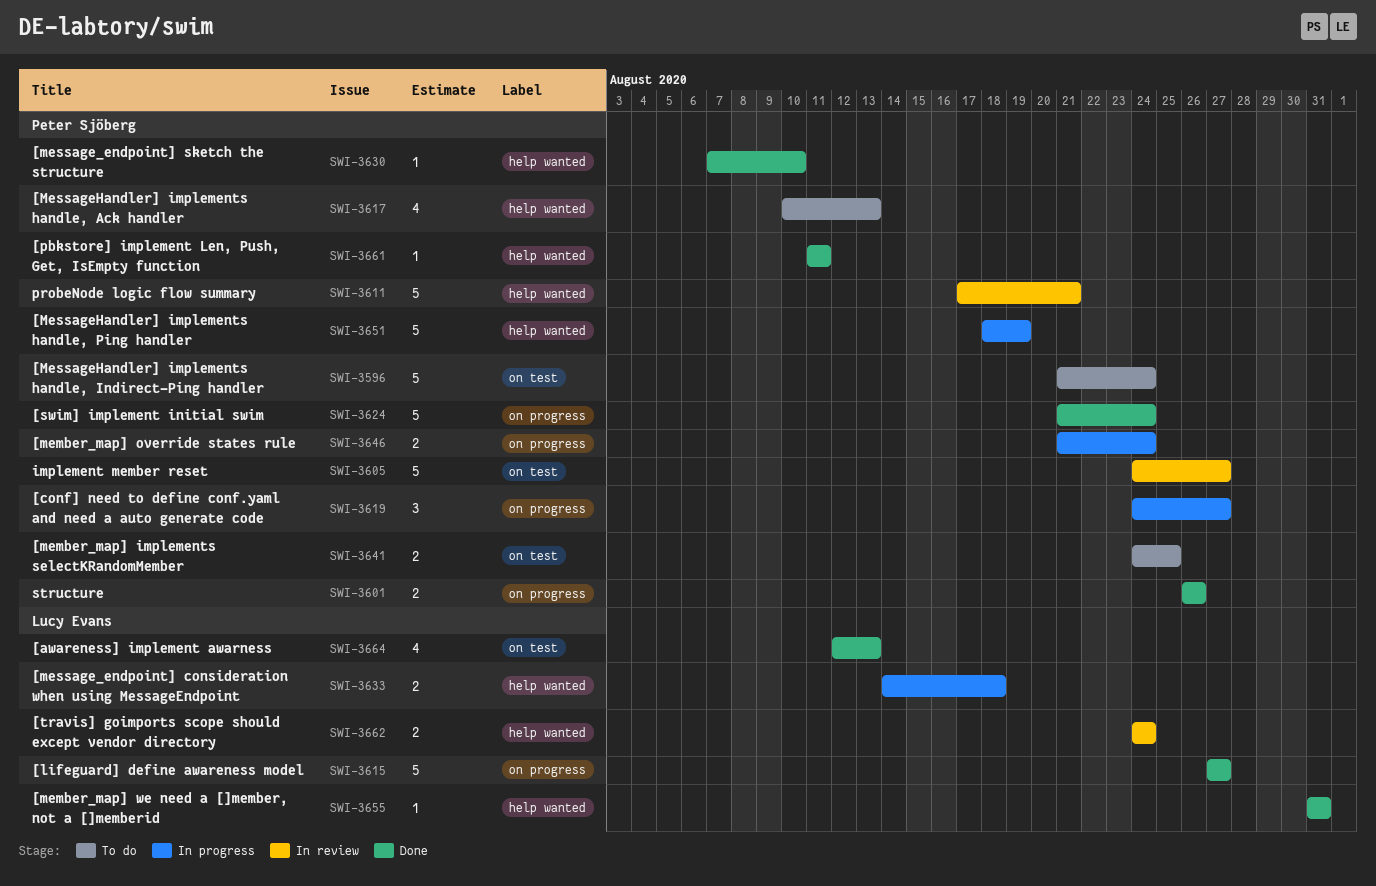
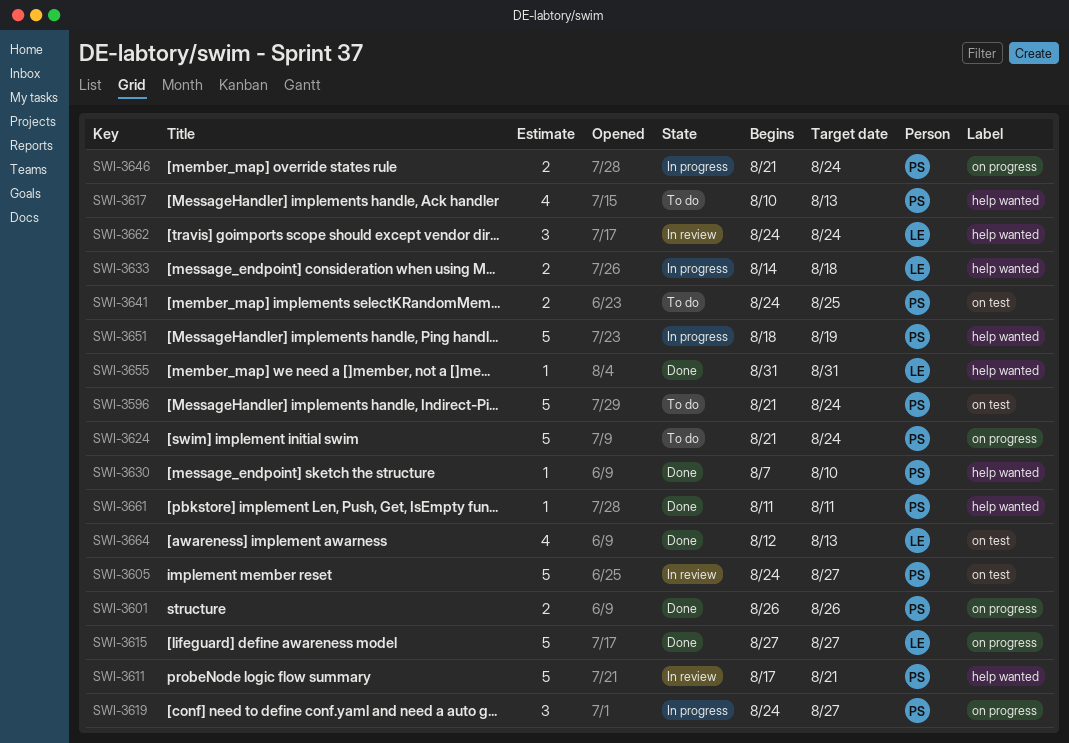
SWI-3624, status: Done -> To do
SWI-3662, estimate: 2 -> 3

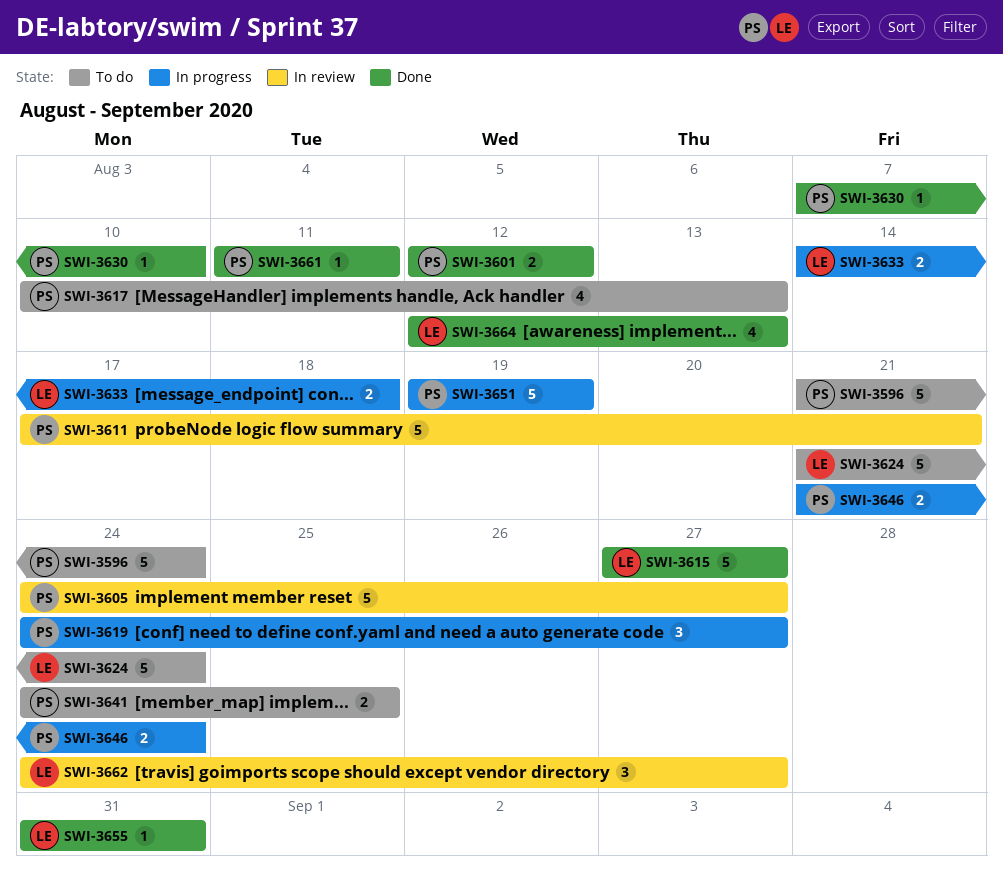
SWI-3601, start: Aug 26 -> Aug 12
SWI-3601, due: Aug 26 -> Aug 12
SWI-3624, owner: PS -> LE
SWI-3651, start: Aug 18 -> Aug 19
SWI-3662, due: Aug 24 -> Aug 27

